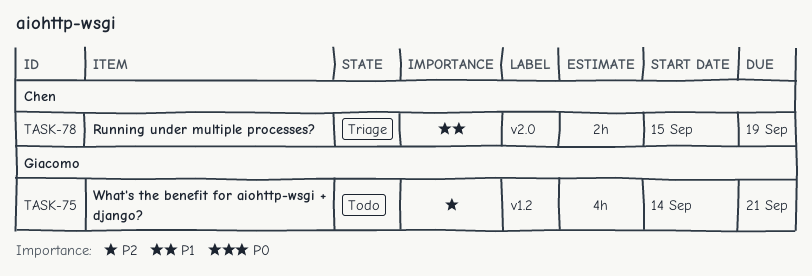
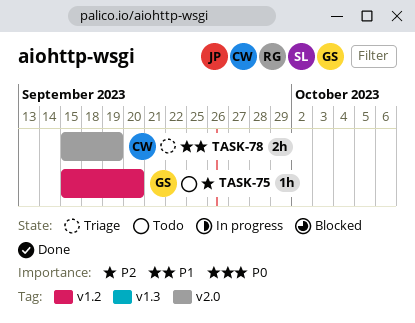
TASK-75, estimate: 4h -> 1h
TASK-75, start: Sep 14 -> Sep 15
TASK-75, due: Sep 21 -> Sep 20

